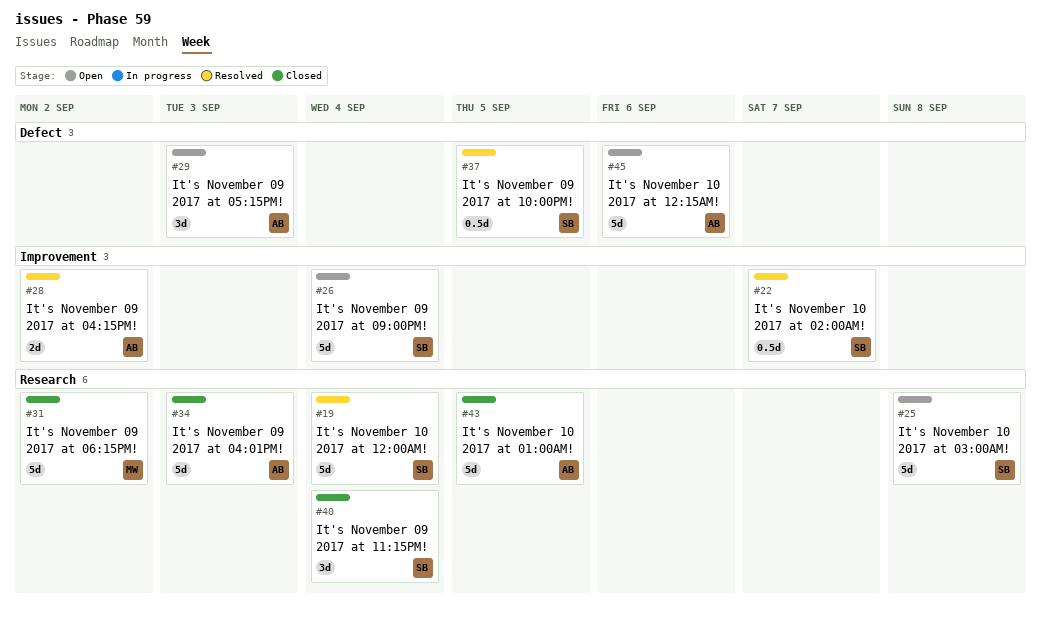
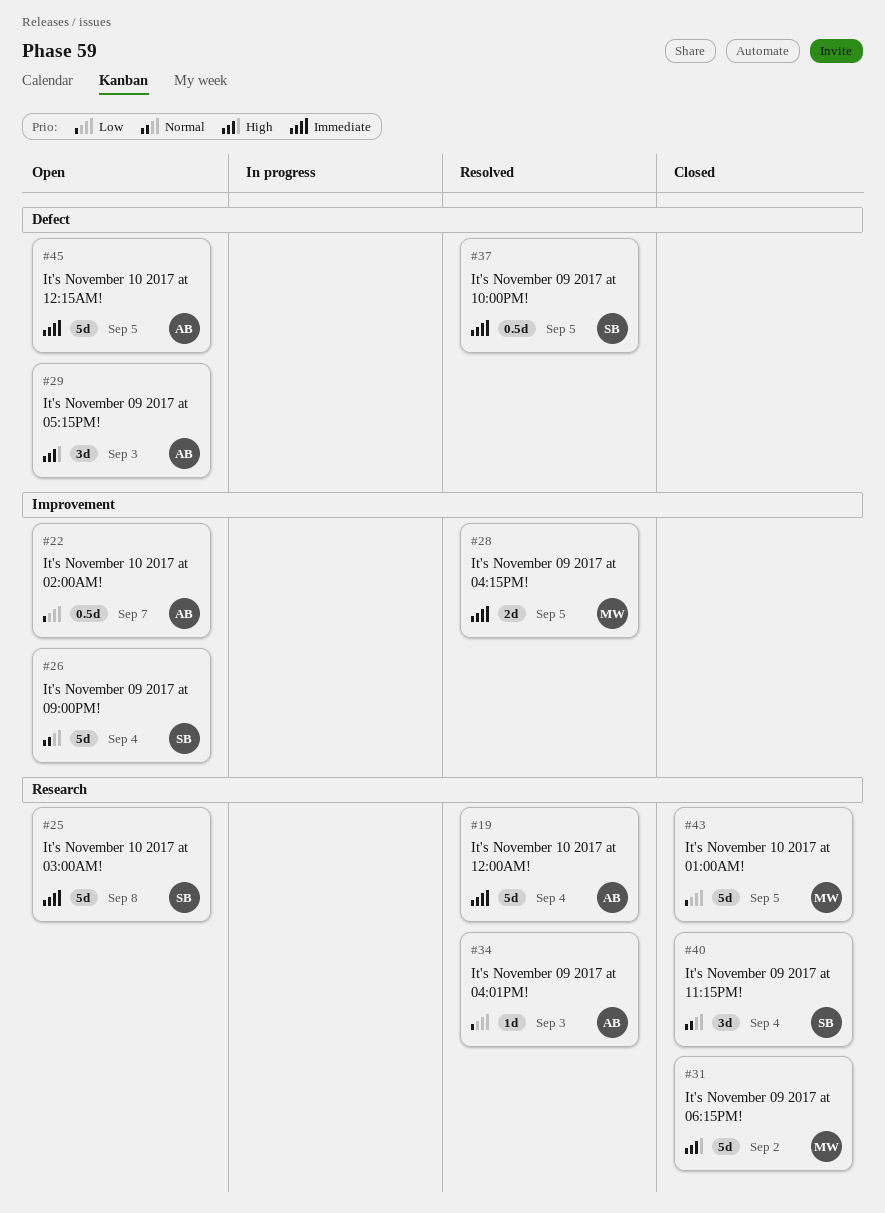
#19, owner: SB -> AB
#22, status: Resolved -> Open
#22, owner: SB -> AB
#28, owner: AB -> MW
#28, due: Sep 2 -> Sep 5
#34, status: Closed -> Resolved
#34, estimate: 5d -> 1d
#43, owner: AB -> MW
#45, due: Sep 6 -> Sep 5

